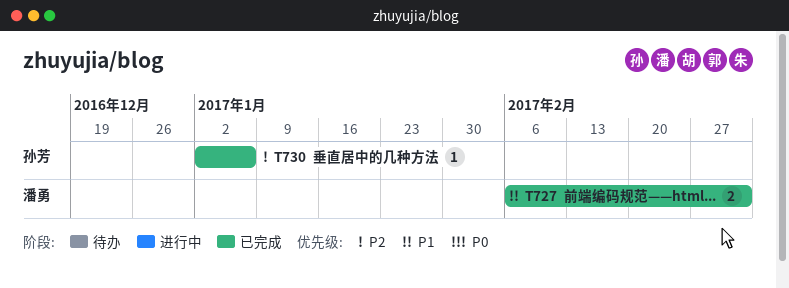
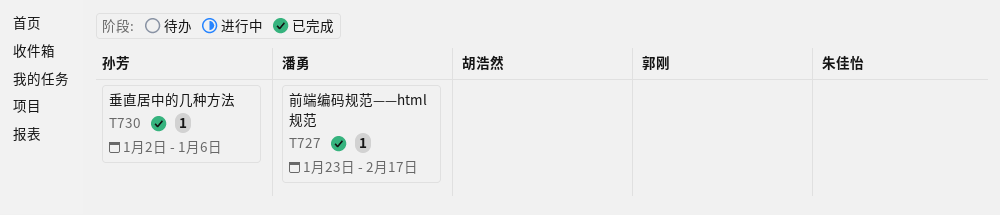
T727, estimate: 2 -> 1
T727, start: Feb 6 -> Jan 23
T727, due: Mar 3 -> Feb 17

